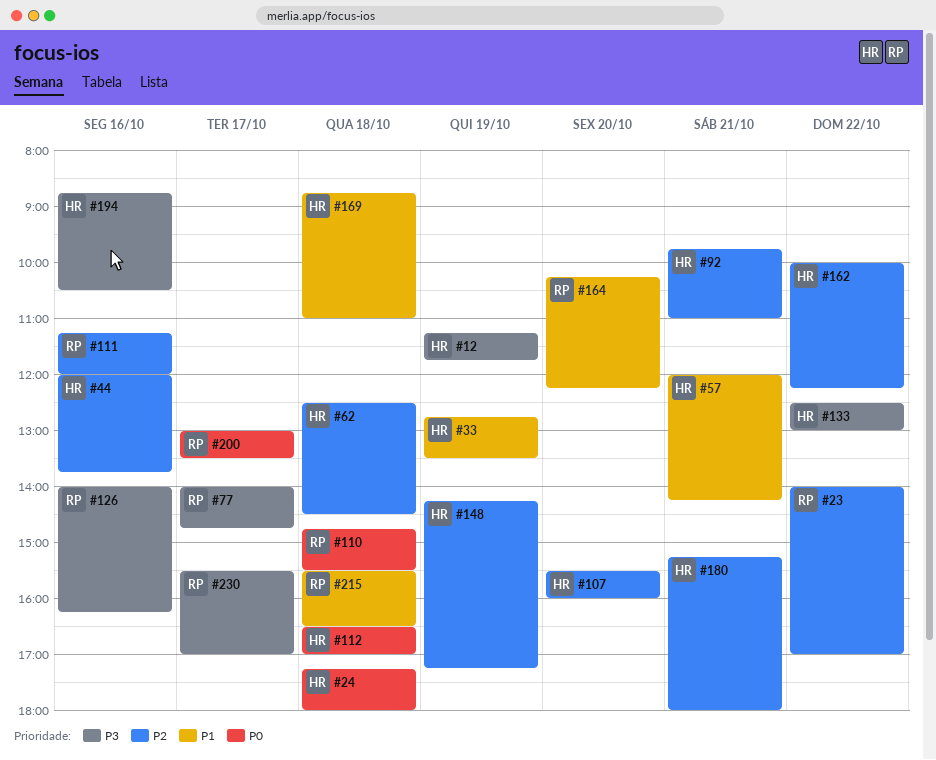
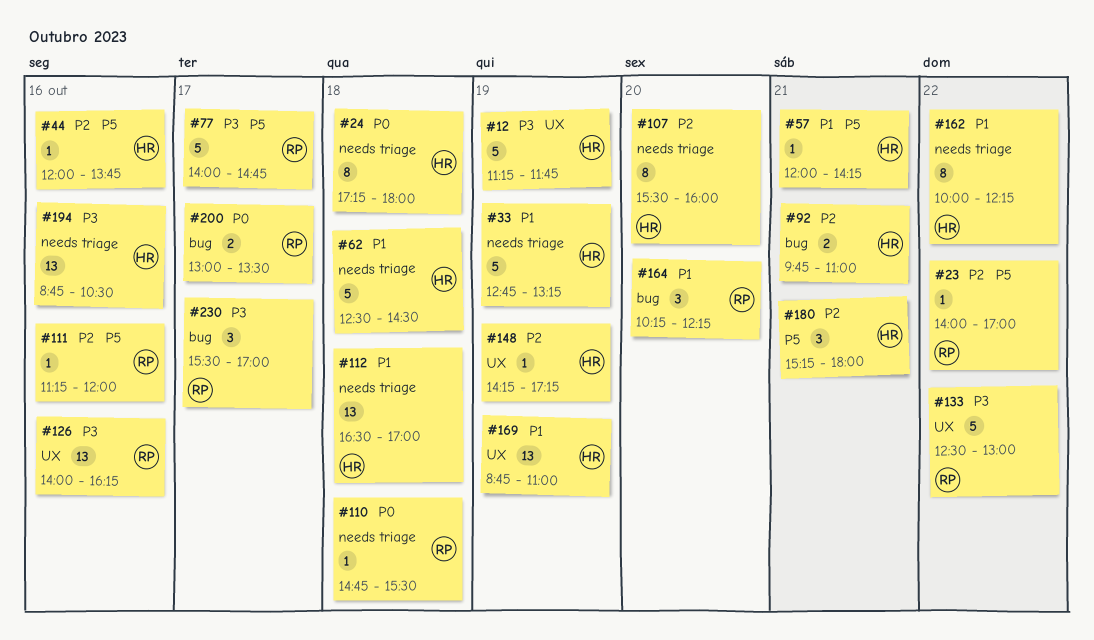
#33, ends: 13:30 -> 13:15
#62, priority: P2 -> P1
#112, priority: P0 -> P1
#133, owner: HR -> RP
#162, priority: P2 -> P1
#169, day: Oct 18 -> Oct 19
#215: present -> none

